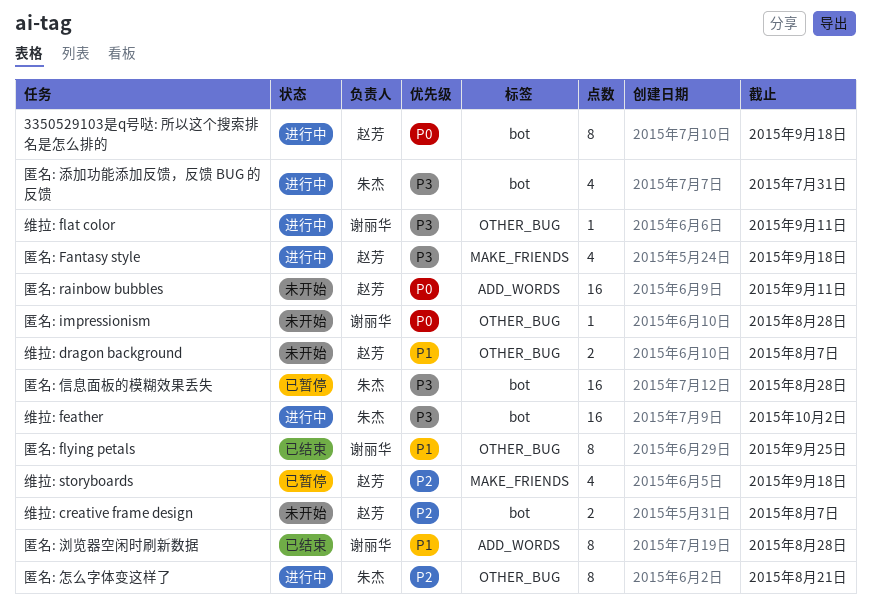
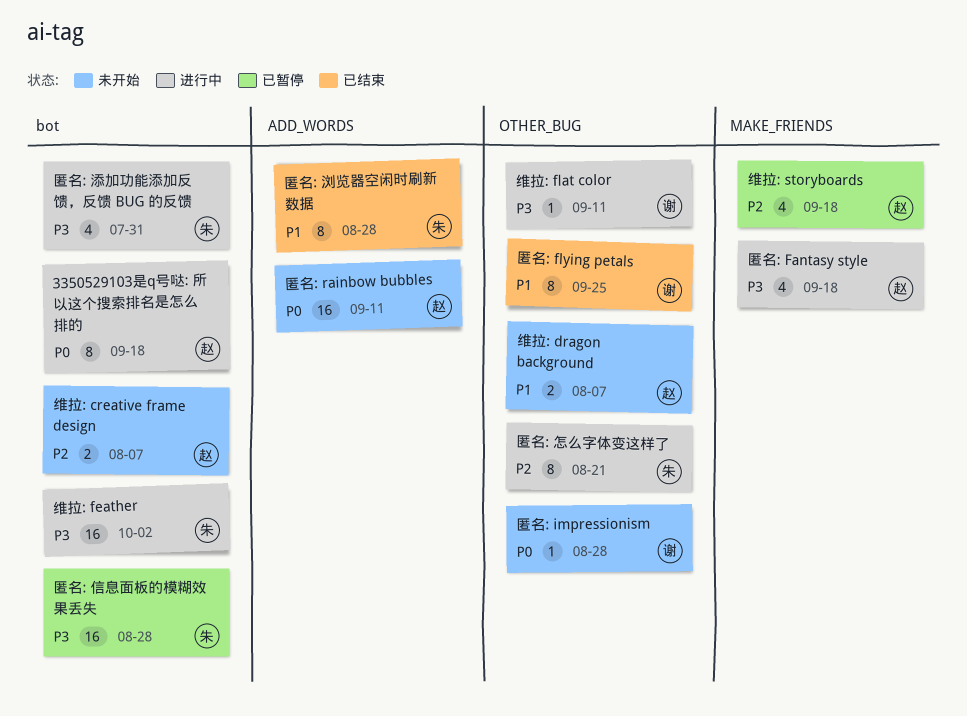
匿名: 浏览器空闲时刷新数据, owner: 谢丽华 -> 朱杰

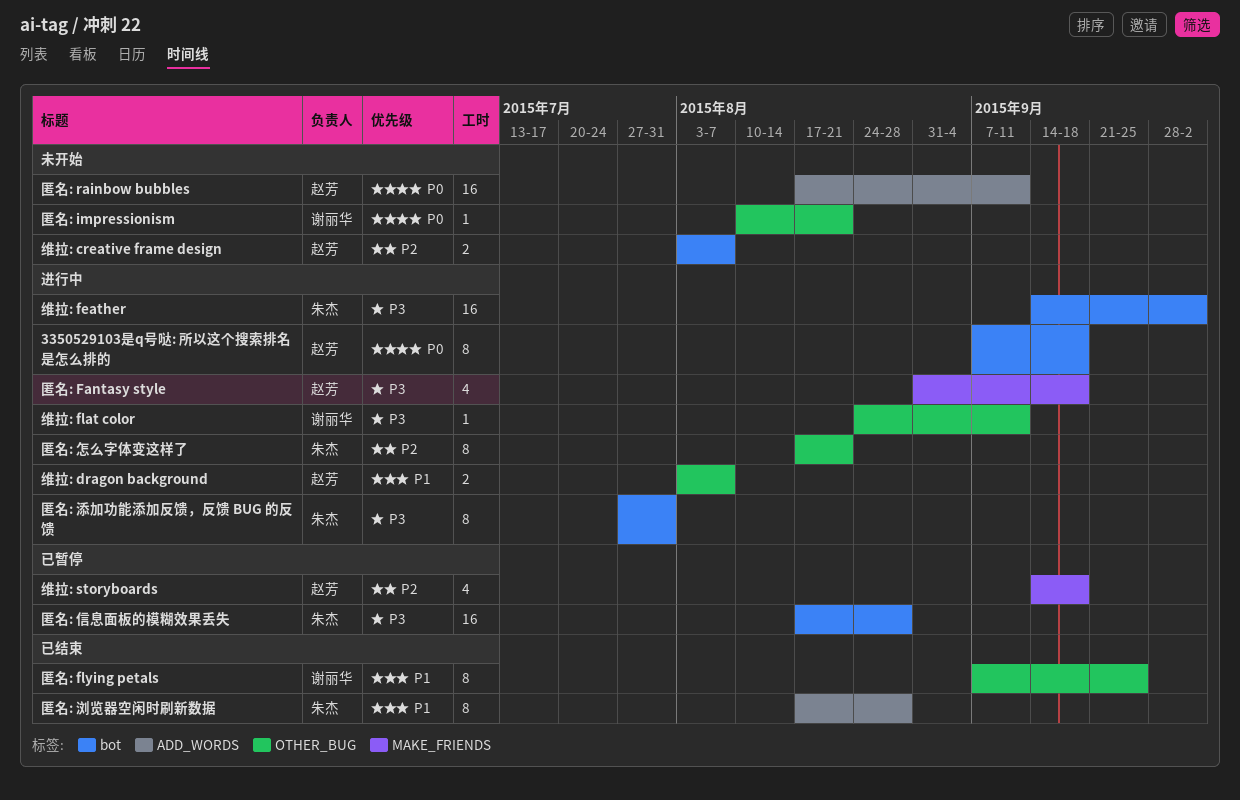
匿名: impressionism, due: Aug 28 -> Aug 21
匿名: 添加功能添加反馈，反馈 BUG 的反馈, estimate: 4 -> 8
维拉: dragon background, status: 未开始 -> 进行中

